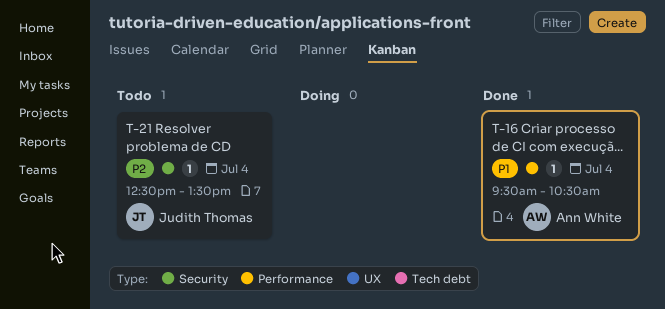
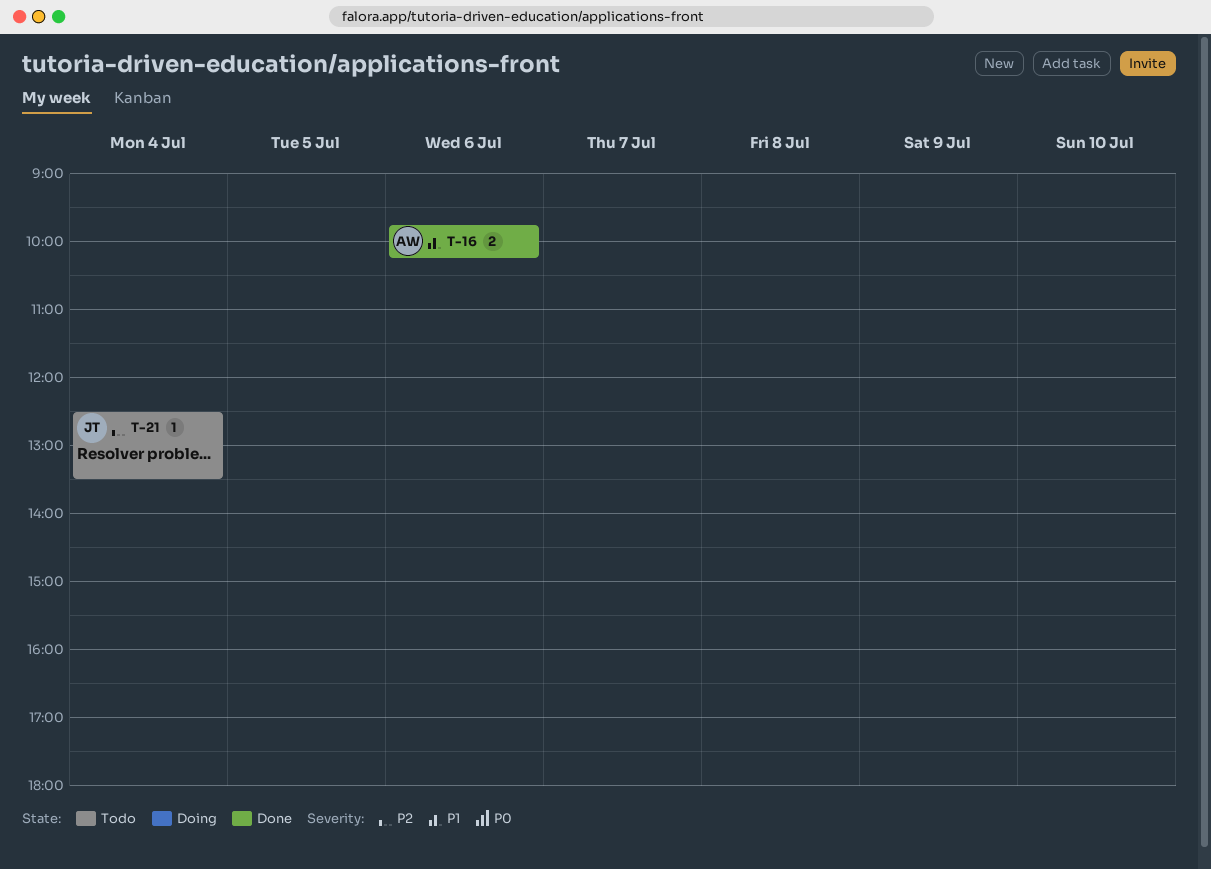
T-16, estimate: 1 -> 2
T-16, day: Jul 4 -> Jul 6
T-16, begins: 09:30 -> 09:45
T-16, ends: 10:30 -> 10:15

